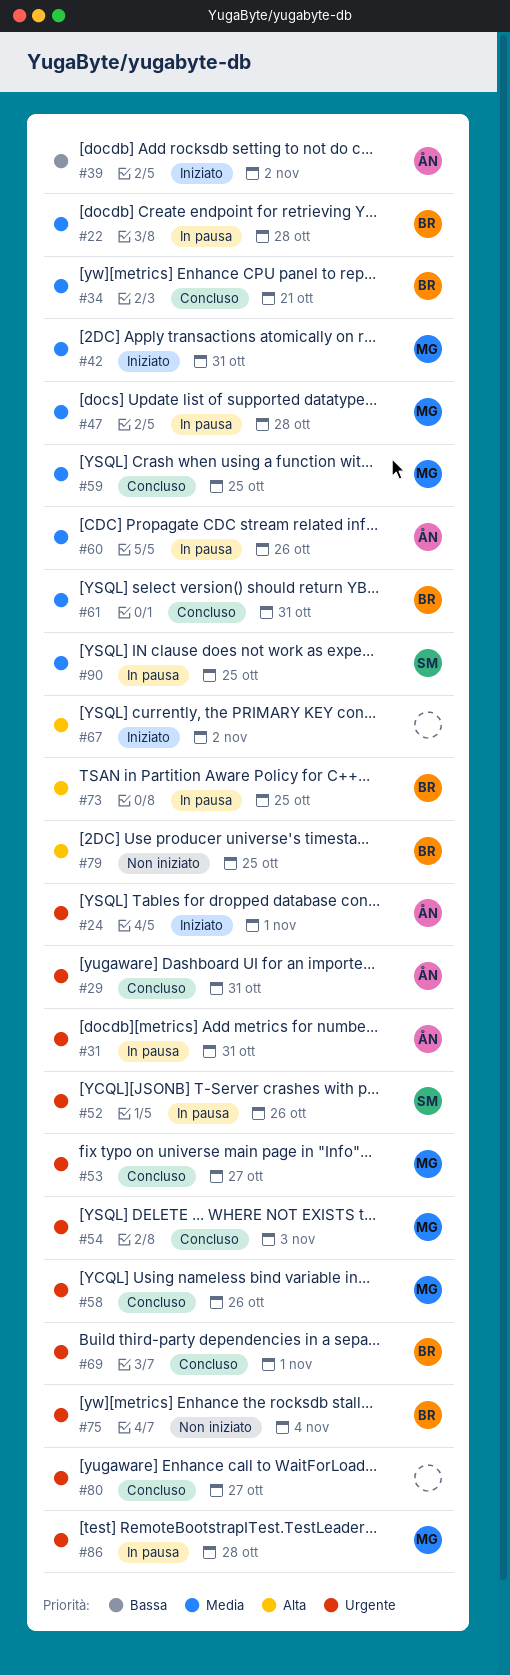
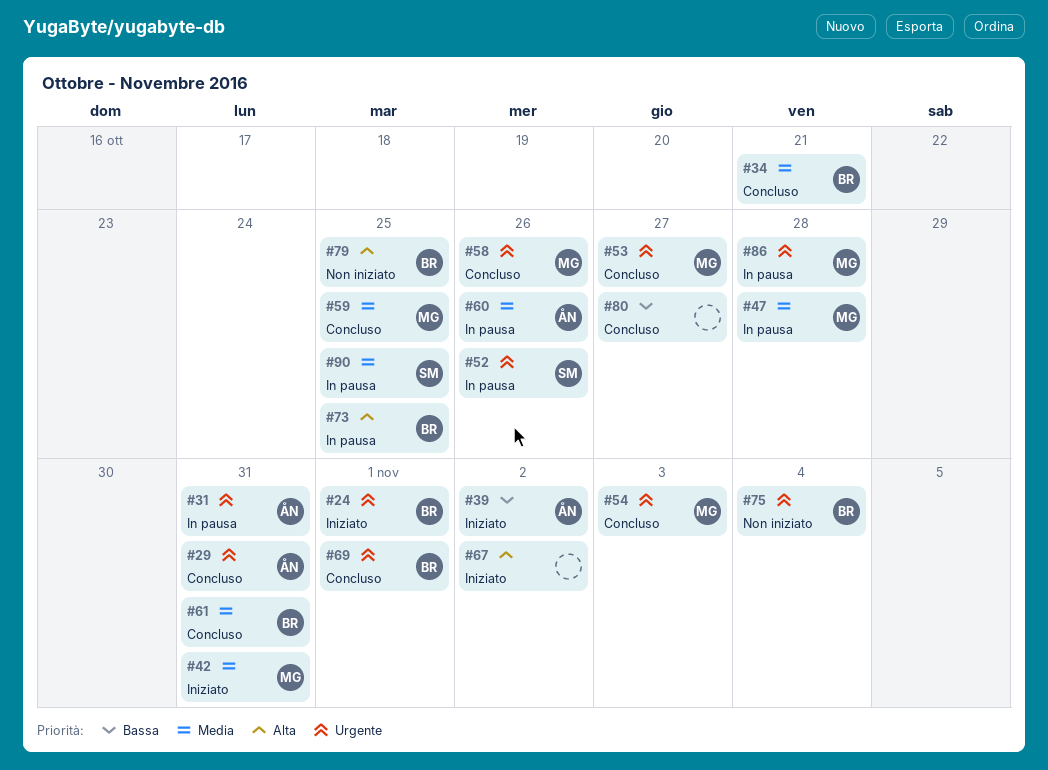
#22: present -> none
#24, owner: ÅN -> BR
#80, priority: Urgente -> Bassa

